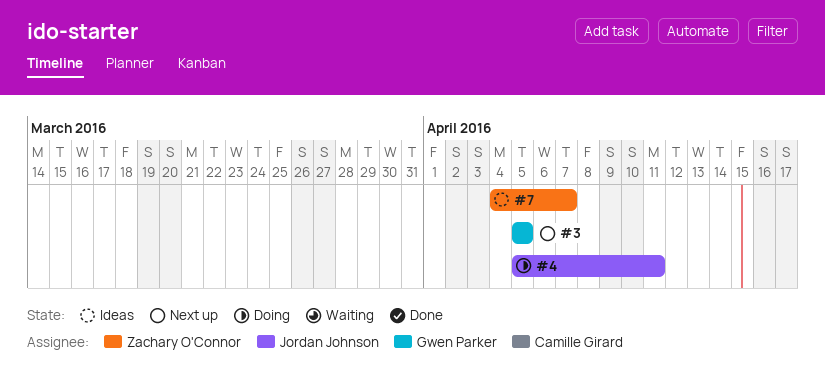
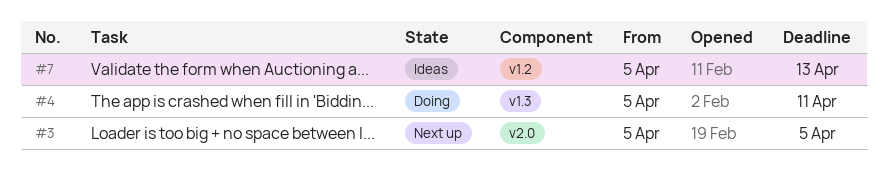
#7, start: Apr 4 -> Apr 5
#7, due: Apr 7 -> Apr 13

